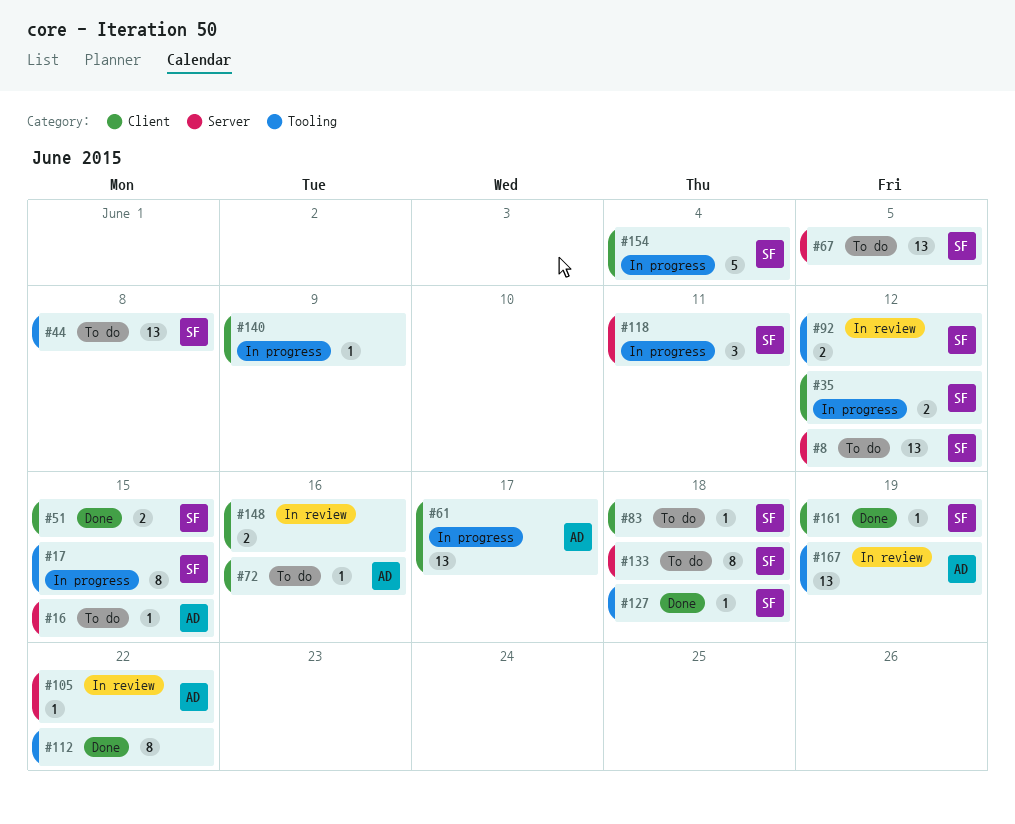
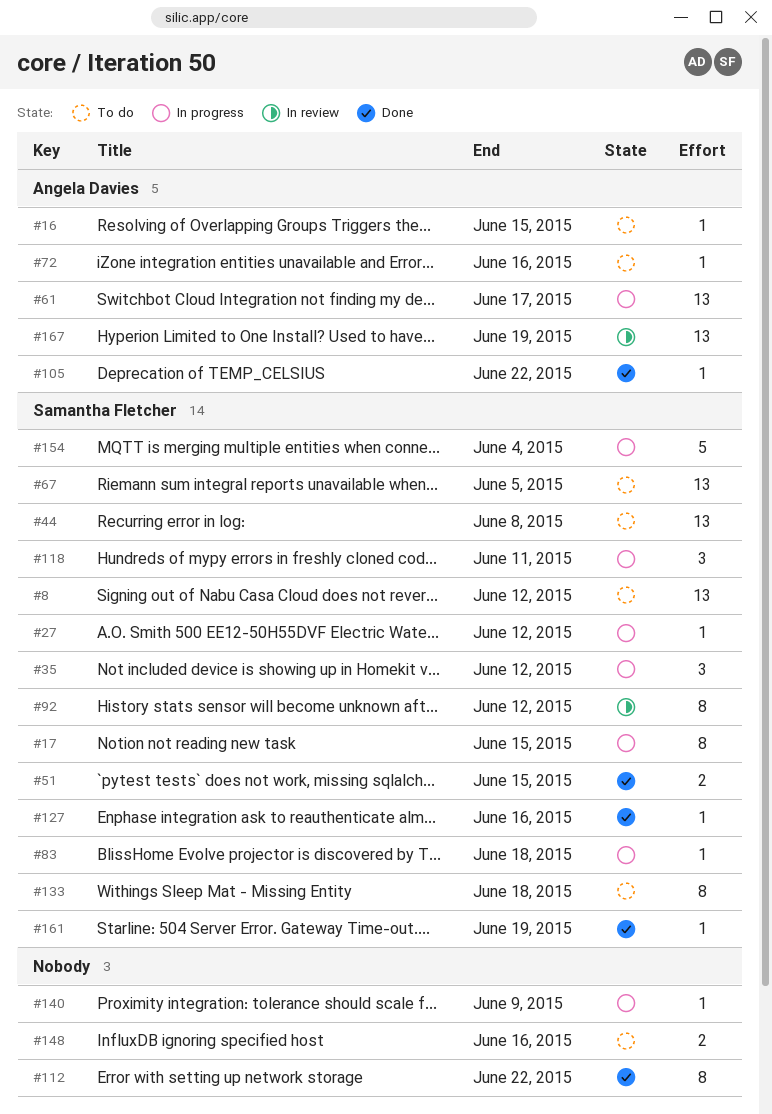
#27: none -> present
#35, estimate: 2 -> 3
#83, status: To do -> In progress
#92, estimate: 2 -> 8
#105, status: In review -> Done
#127, due: Jun 18 -> Jun 16
#148, status: In review -> To do

